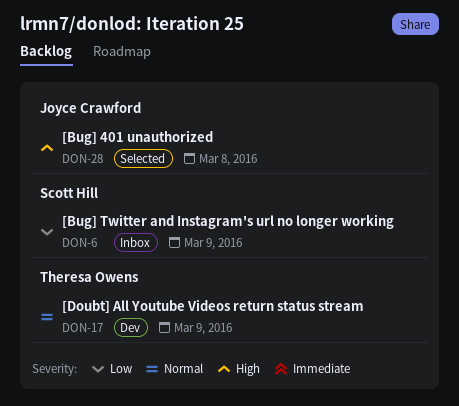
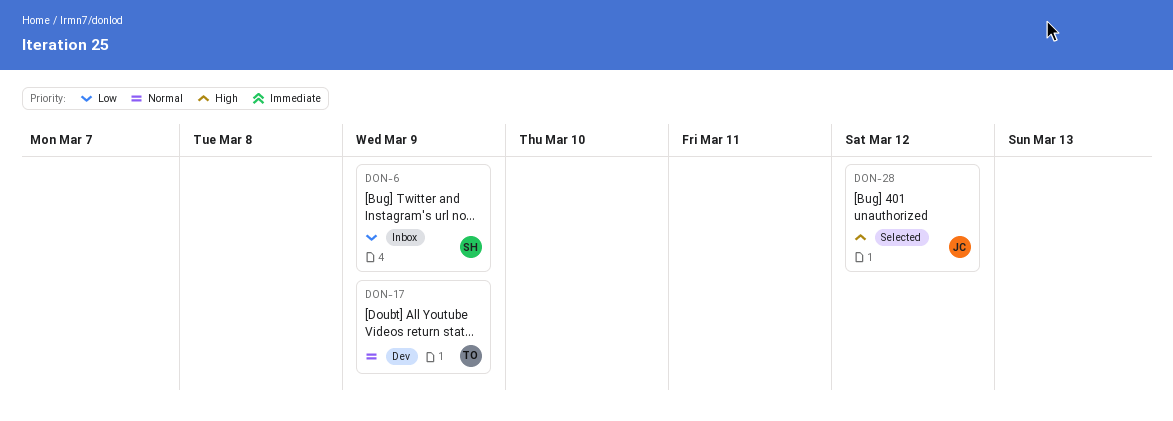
DON-28, due: Mar 8 -> Mar 12

